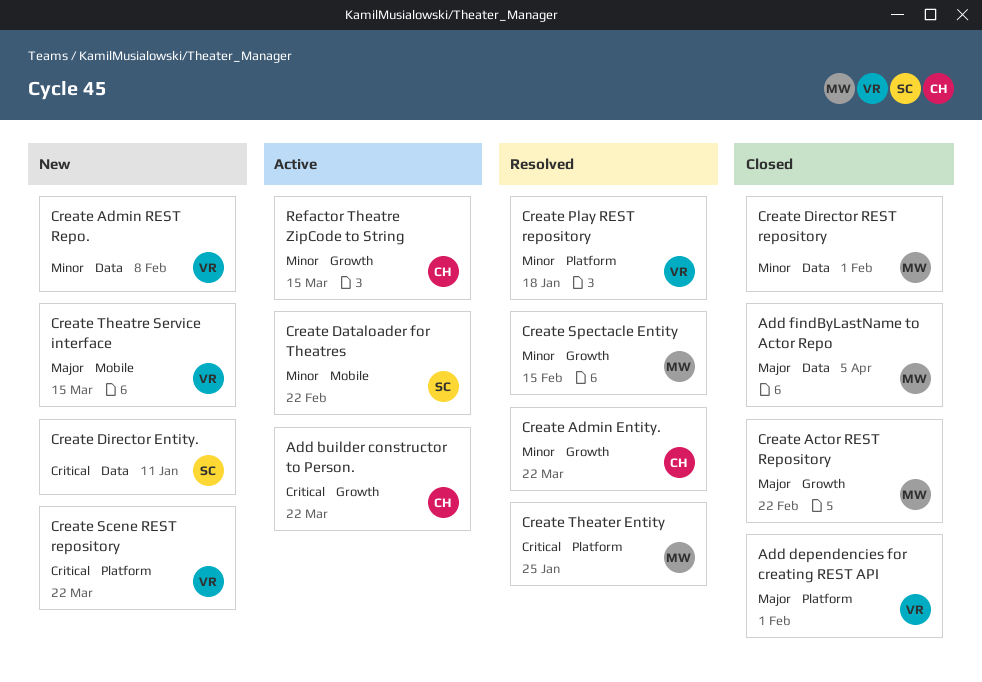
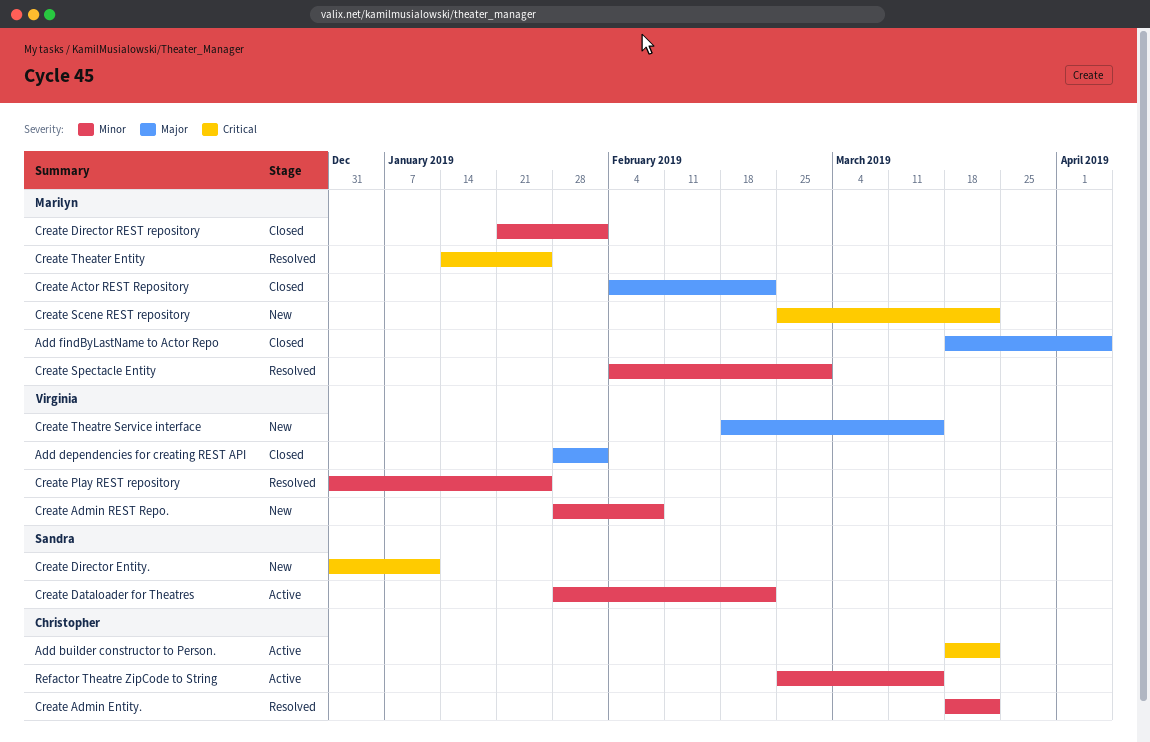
Create Play REST repository, due: Jan 18 -> Jan 25
Create Scene REST repository, owner: Virginia -> Marilyn
Create Spectacle Entity, due: Feb 15 -> Mar 1

